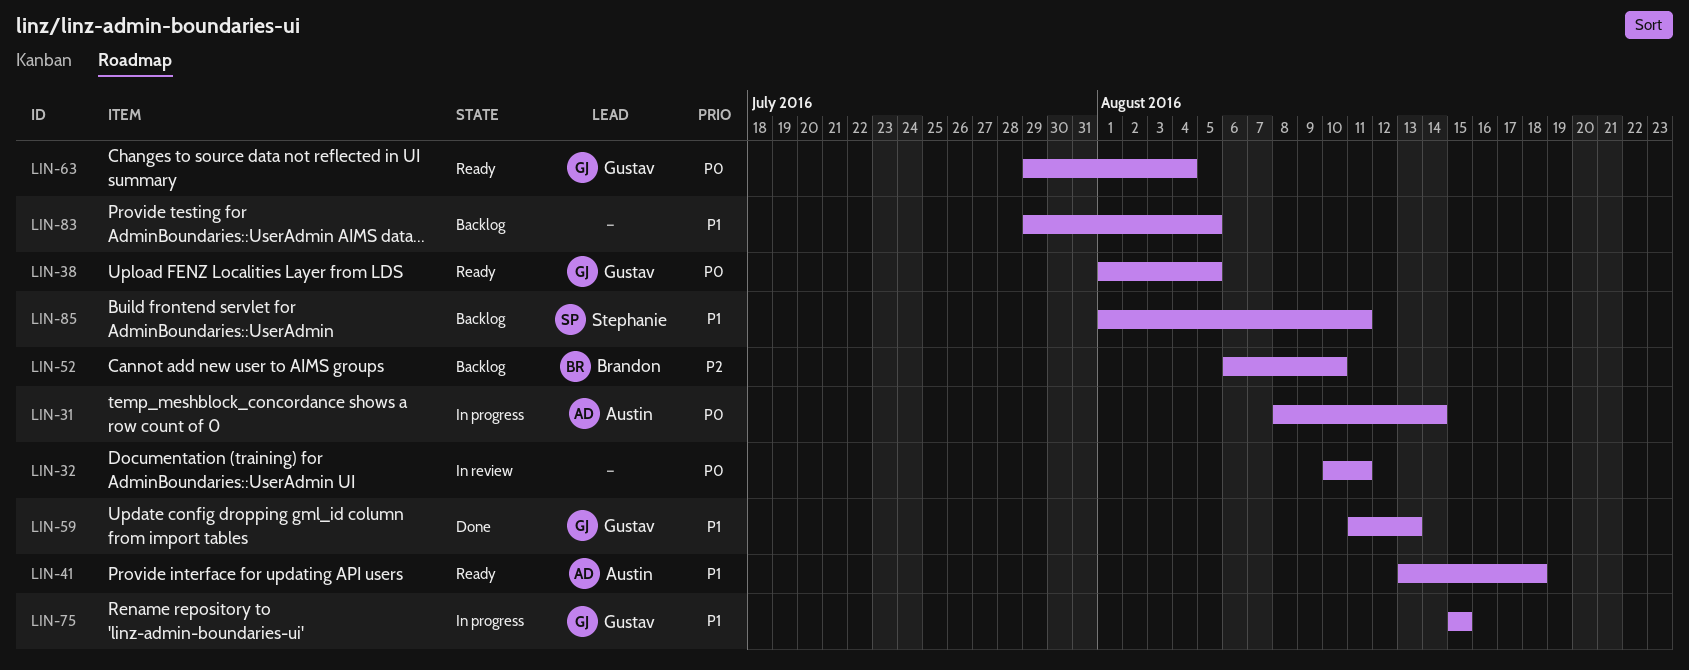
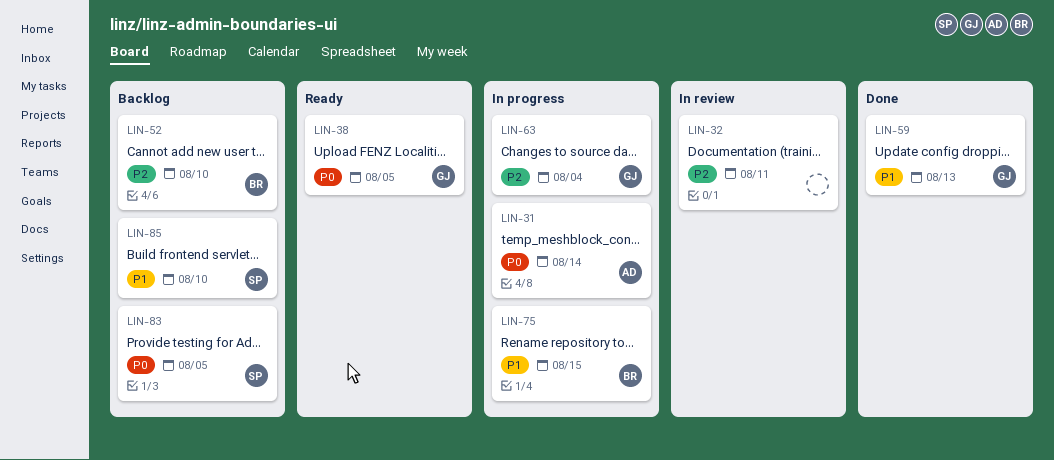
LIN-32, priority: P0 -> P2
LIN-41: present -> none
LIN-63, status: Ready -> In progress
LIN-63, priority: P0 -> P2
LIN-75, owner: Gustav -> Brandon
LIN-83, owner: none -> Stephanie
LIN-83, priority: P1 -> P0
LIN-85, due: Aug 11 -> Aug 10

